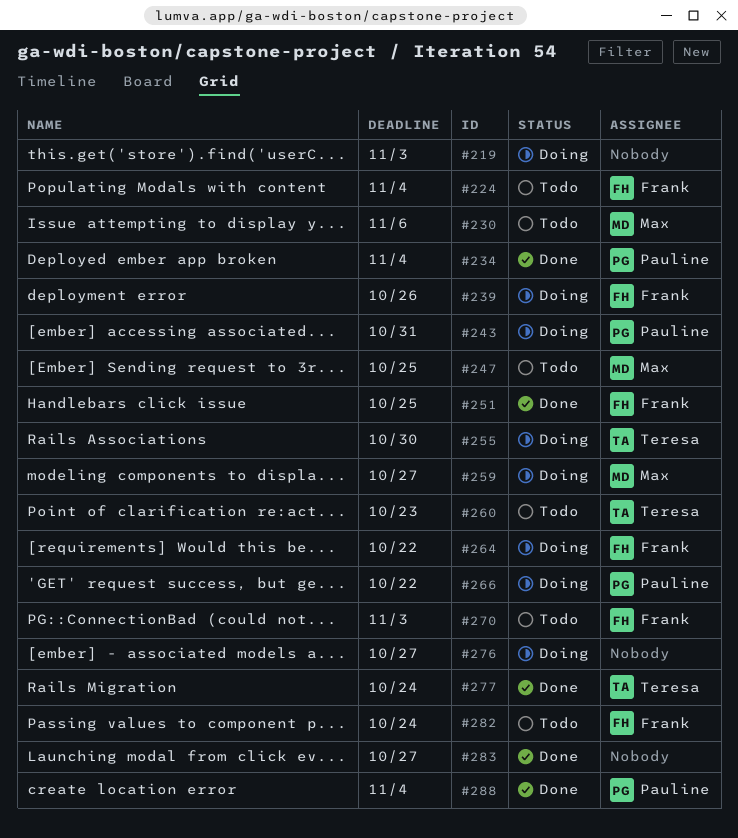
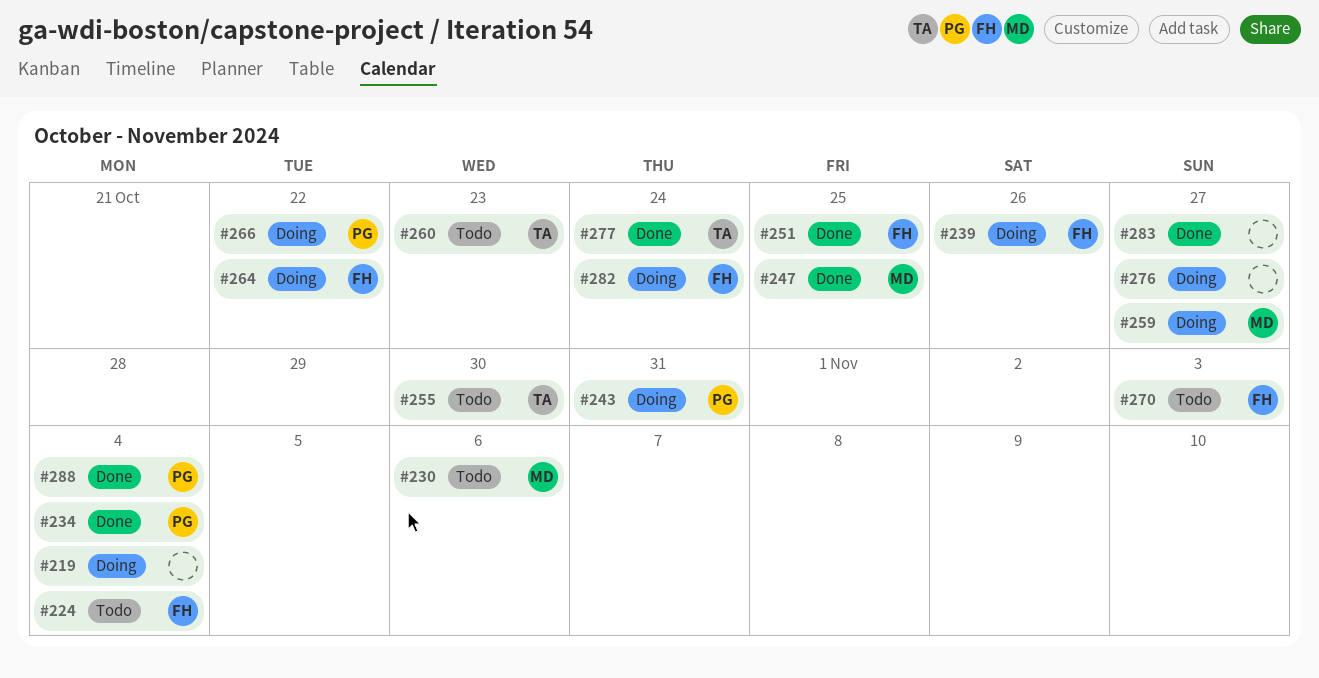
#219, due: Nov 3 -> Nov 4
#247, status: Todo -> Done
#255, status: Doing -> Todo
#282, status: Todo -> Doing

